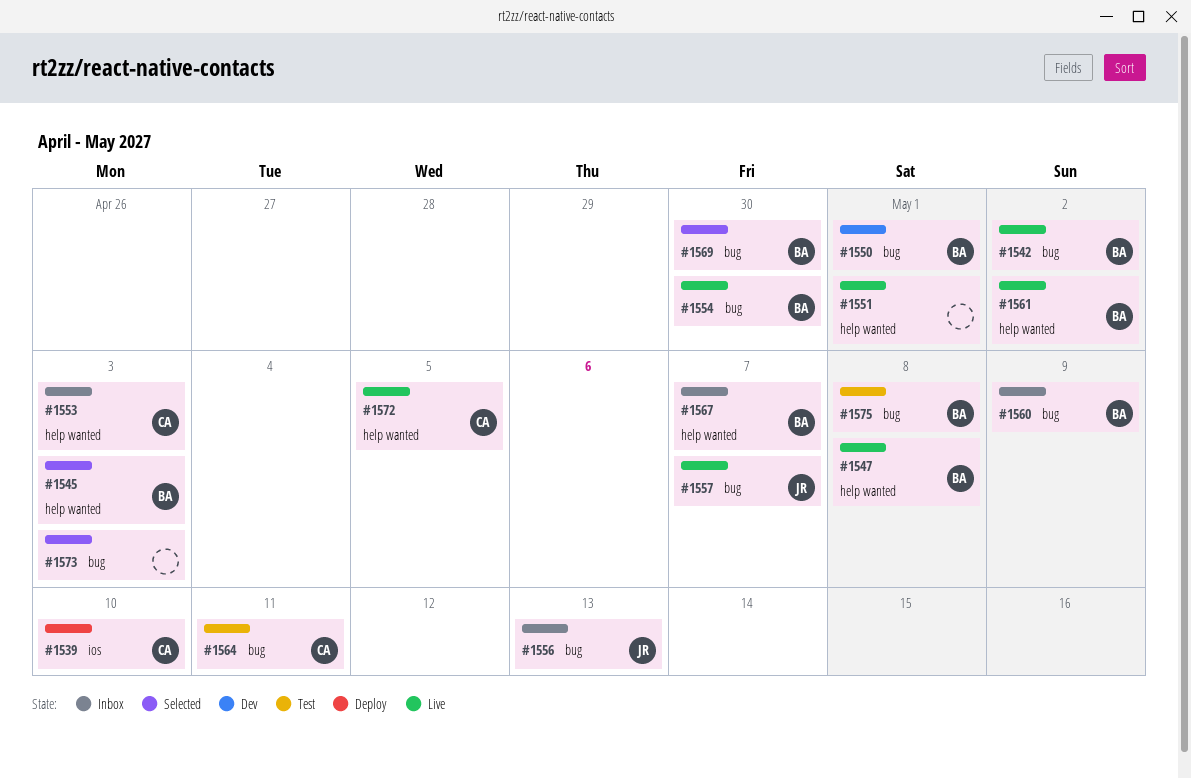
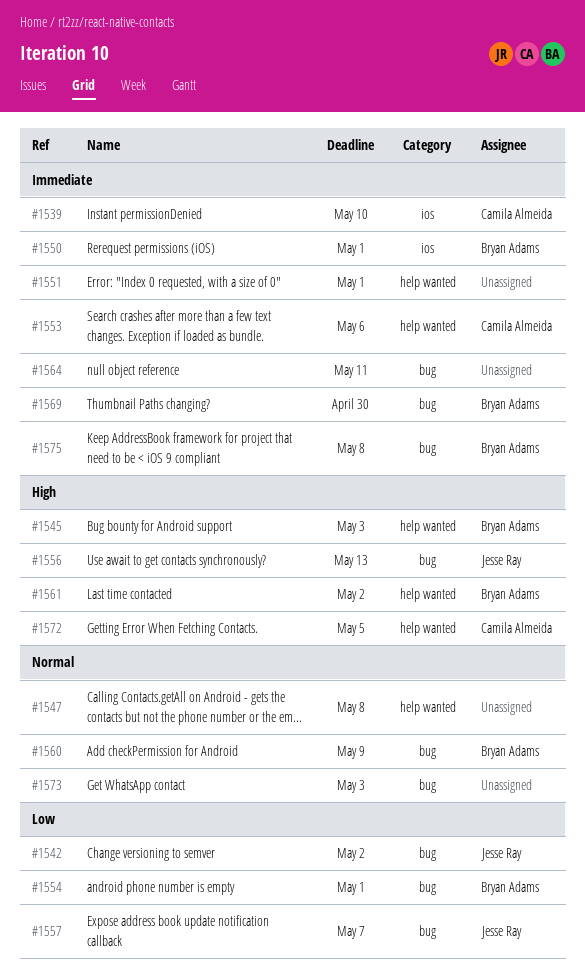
#1542, owner: Bryan Adams -> Jesse Ray
#1547, owner: Bryan Adams -> none
#1550, label: bug -> ios
#1553, due: May 3 -> May 6
#1554, due: Apr 30 -> May 1
#1564, owner: Camila Almeida -> none
#1567: present -> none

